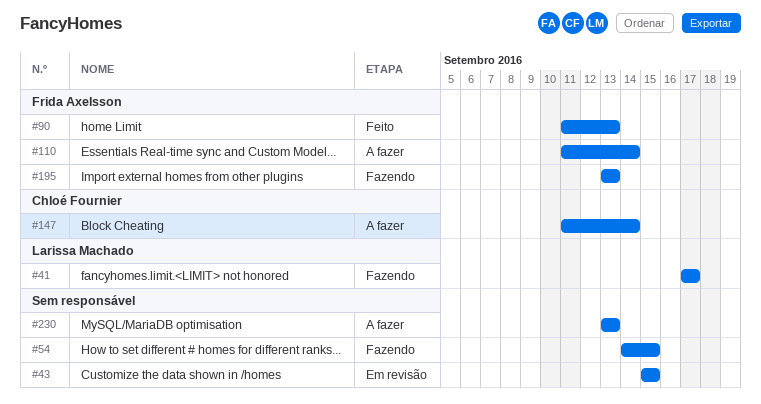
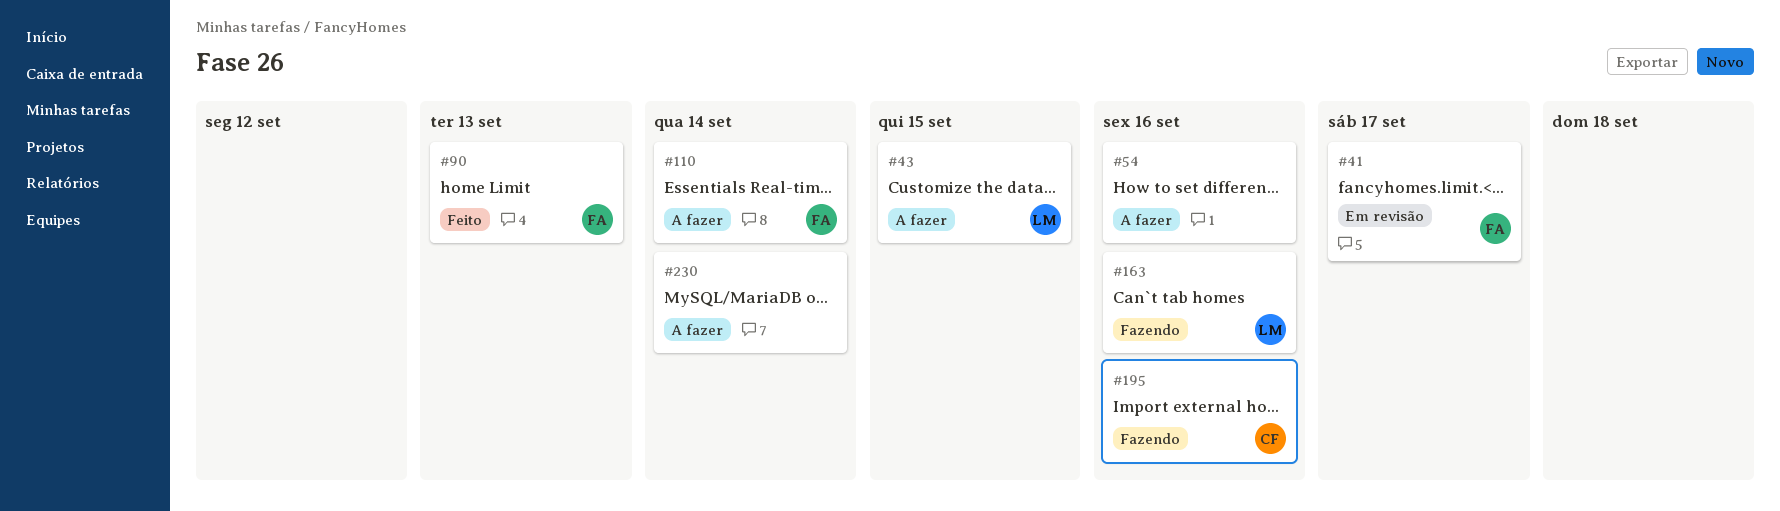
#41, status: Fazendo -> Em revisão
#41, owner: Larissa Machado -> Frida Axelsson
#43, status: Em revisão -> A fazer
#43, owner: none -> Larissa Machado
#54, status: Fazendo -> A fazer
#54, due: Sep 15 -> Sep 16
#147: present -> none
#163: none -> present
#195, owner: Frida Axelsson -> Chloé Fournier
#195, due: Sep 13 -> Sep 16
#230, due: Sep 13 -> Sep 14

